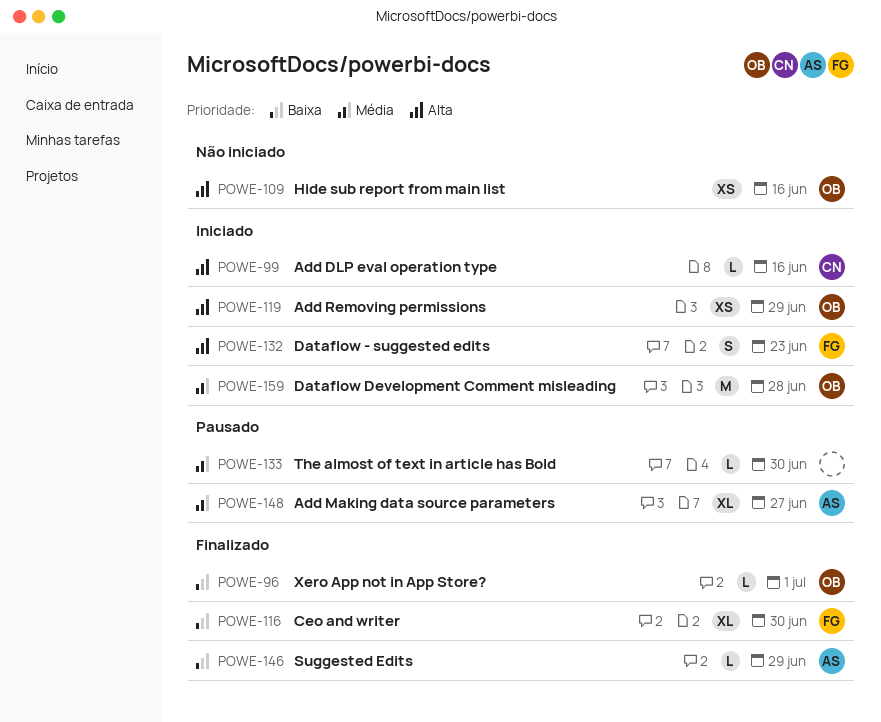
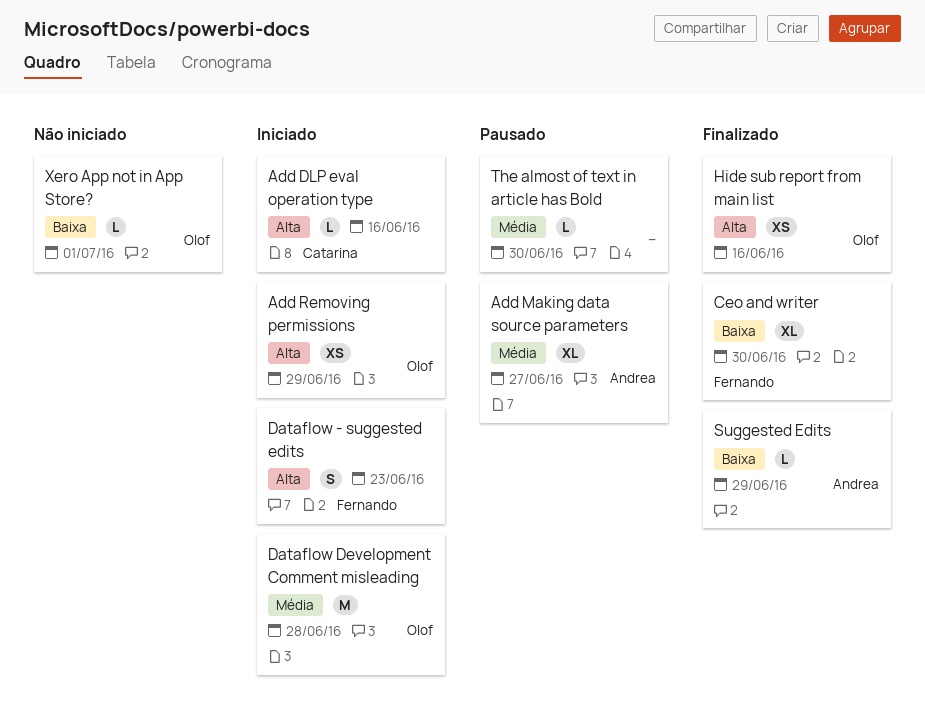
Hide sub report from main list, status: Não iniciado -> Finalizado
Xero App not in App Store?, status: Finalizado -> Não iniciado

